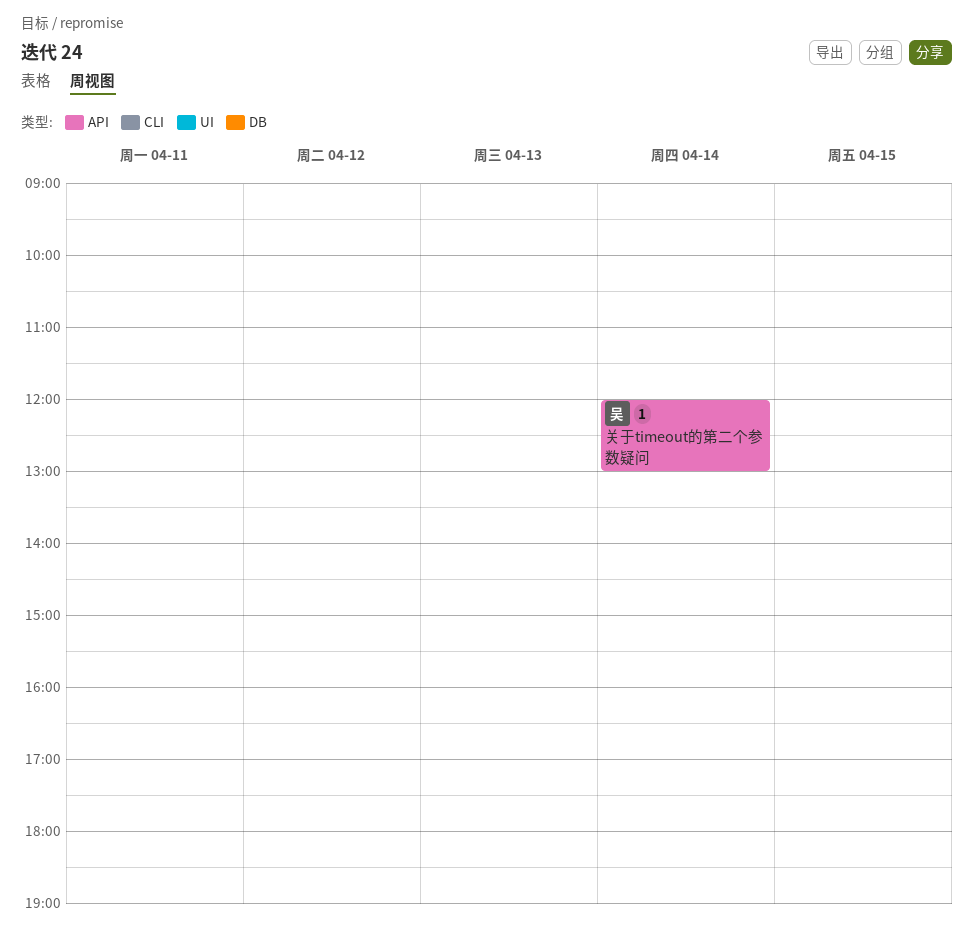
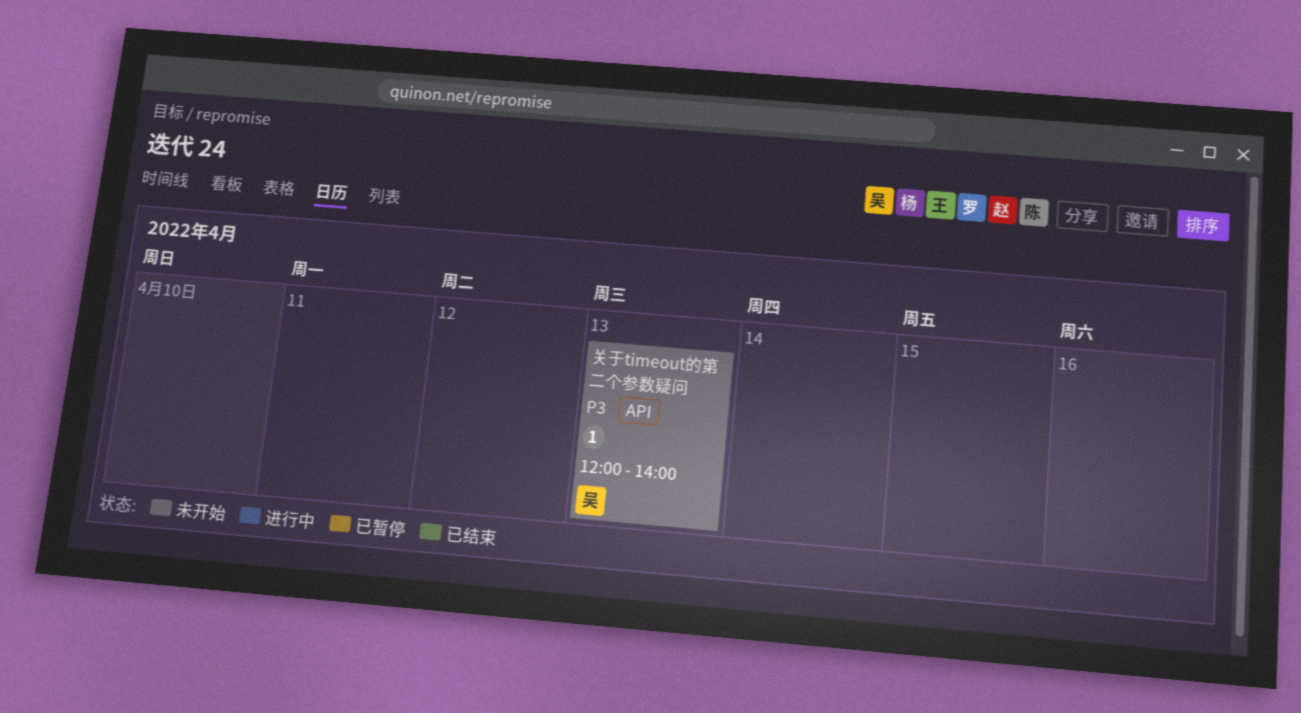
关于timeout的第二个参数疑问, day: Apr 14 -> Apr 13
关于timeout的第二个参数疑问, ends: 13:00 -> 14:00

